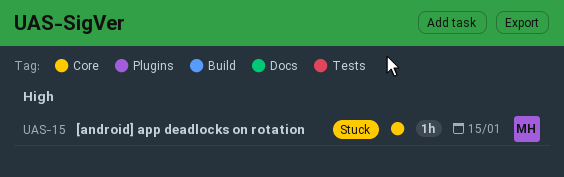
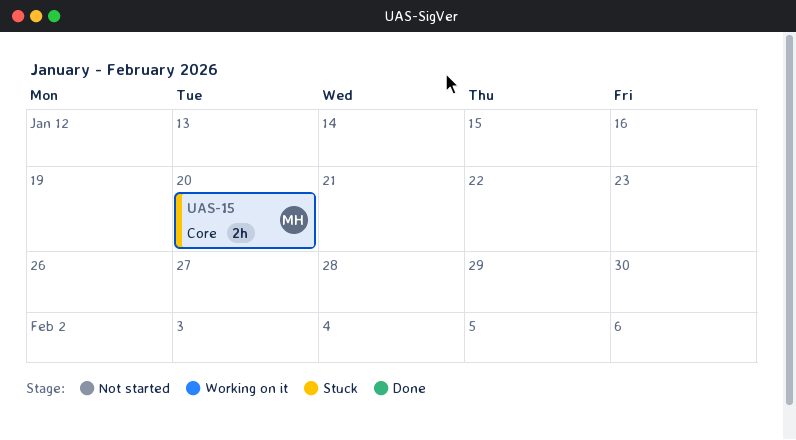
UAS-15, estimate: 1h -> 2h
UAS-15, due: Jan 15 -> Jan 20

